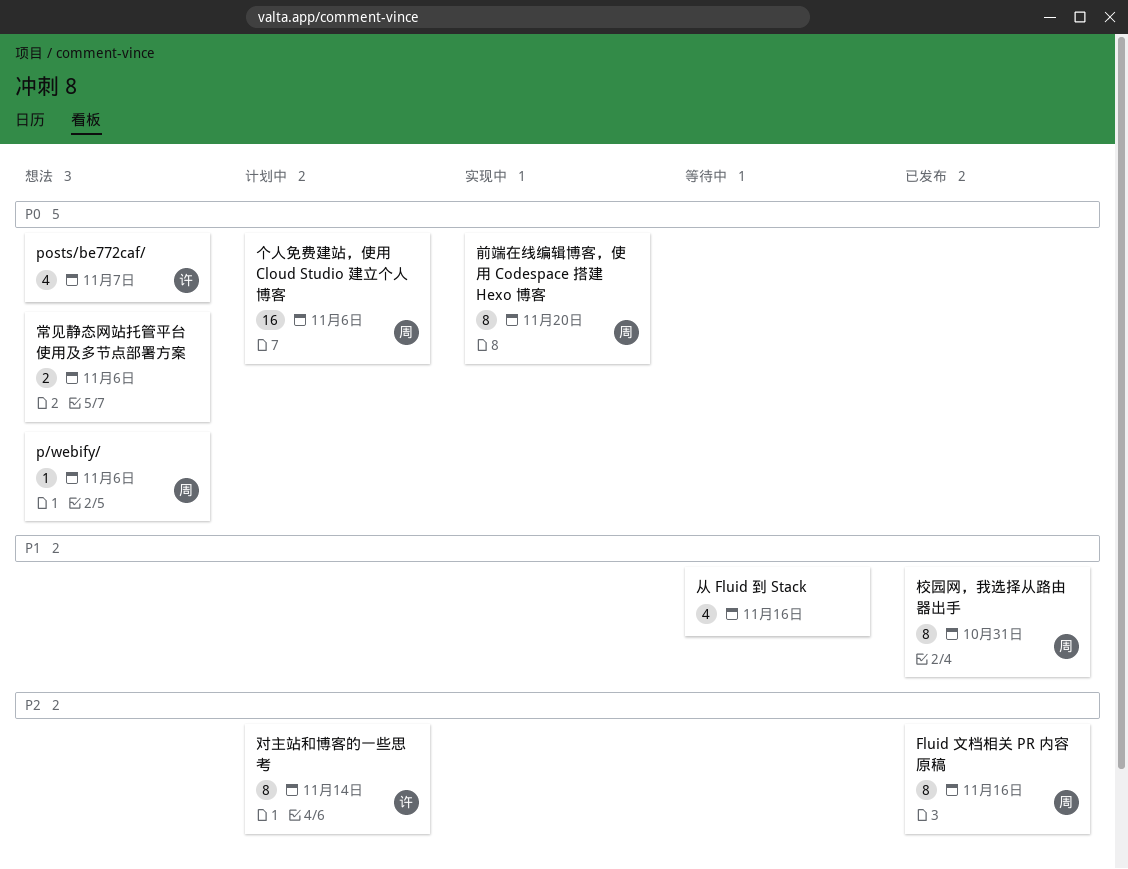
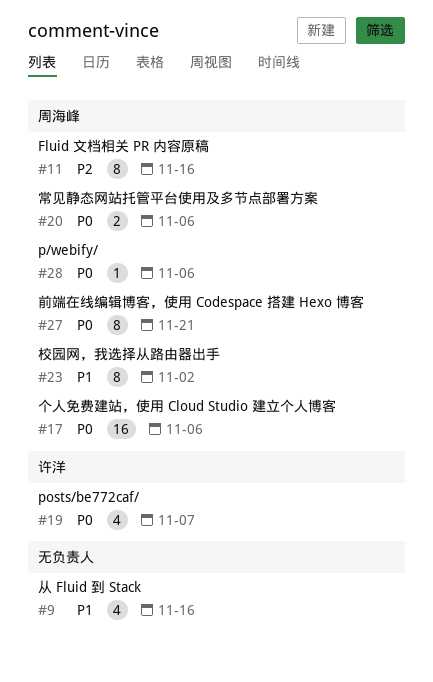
前端在线编辑博客，使用 Codespace 搭建 Hexo 博客, due: Nov 20 -> Nov 21
对主站和博客的一些思考: present -> none
常见静态网站托管平台使用及多节点部署方案, owner: none -> 周海峰
校园网，我选择从路由器出手, due: Oct 31 -> Nov 2

